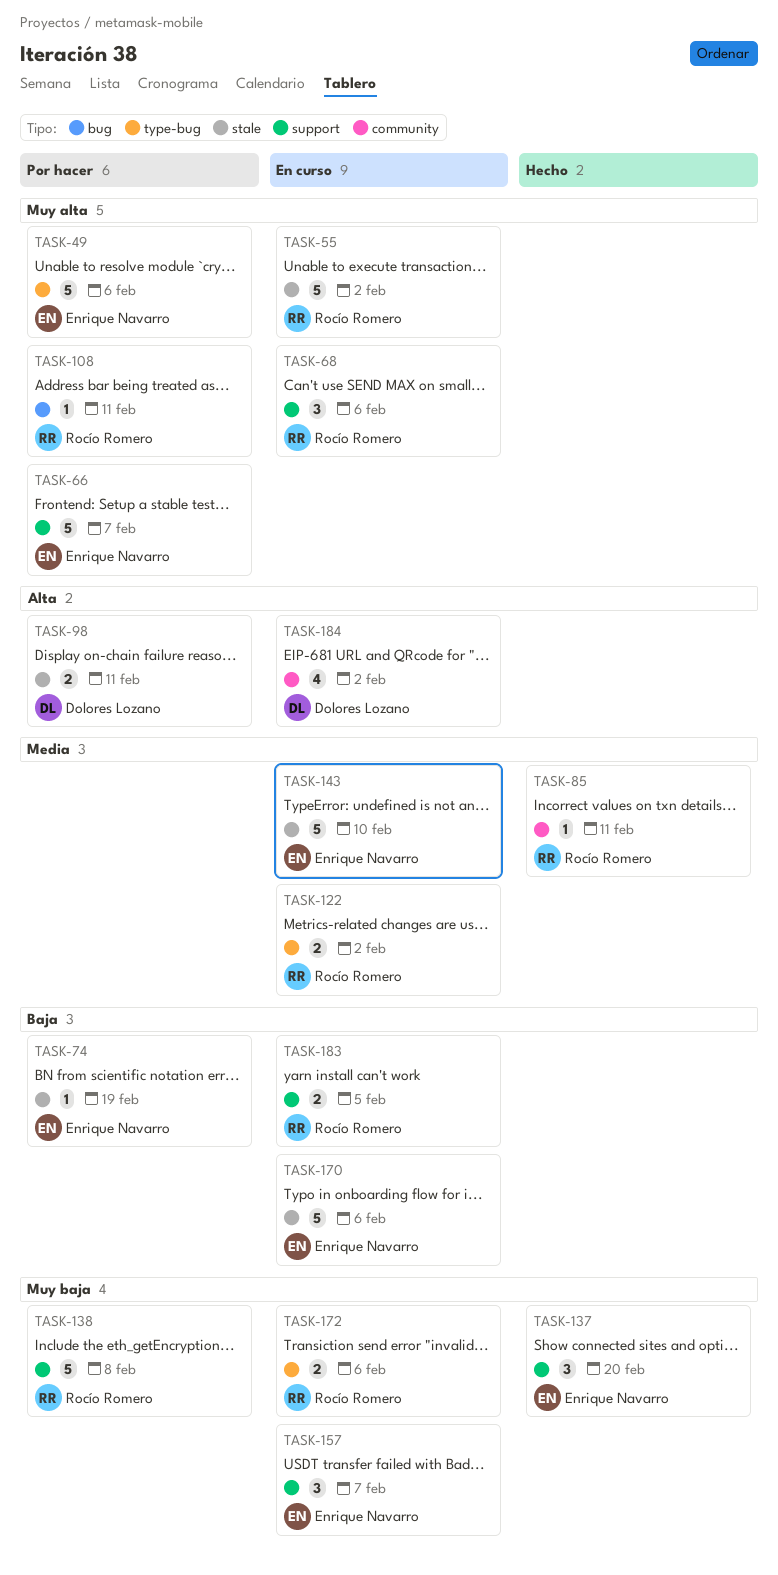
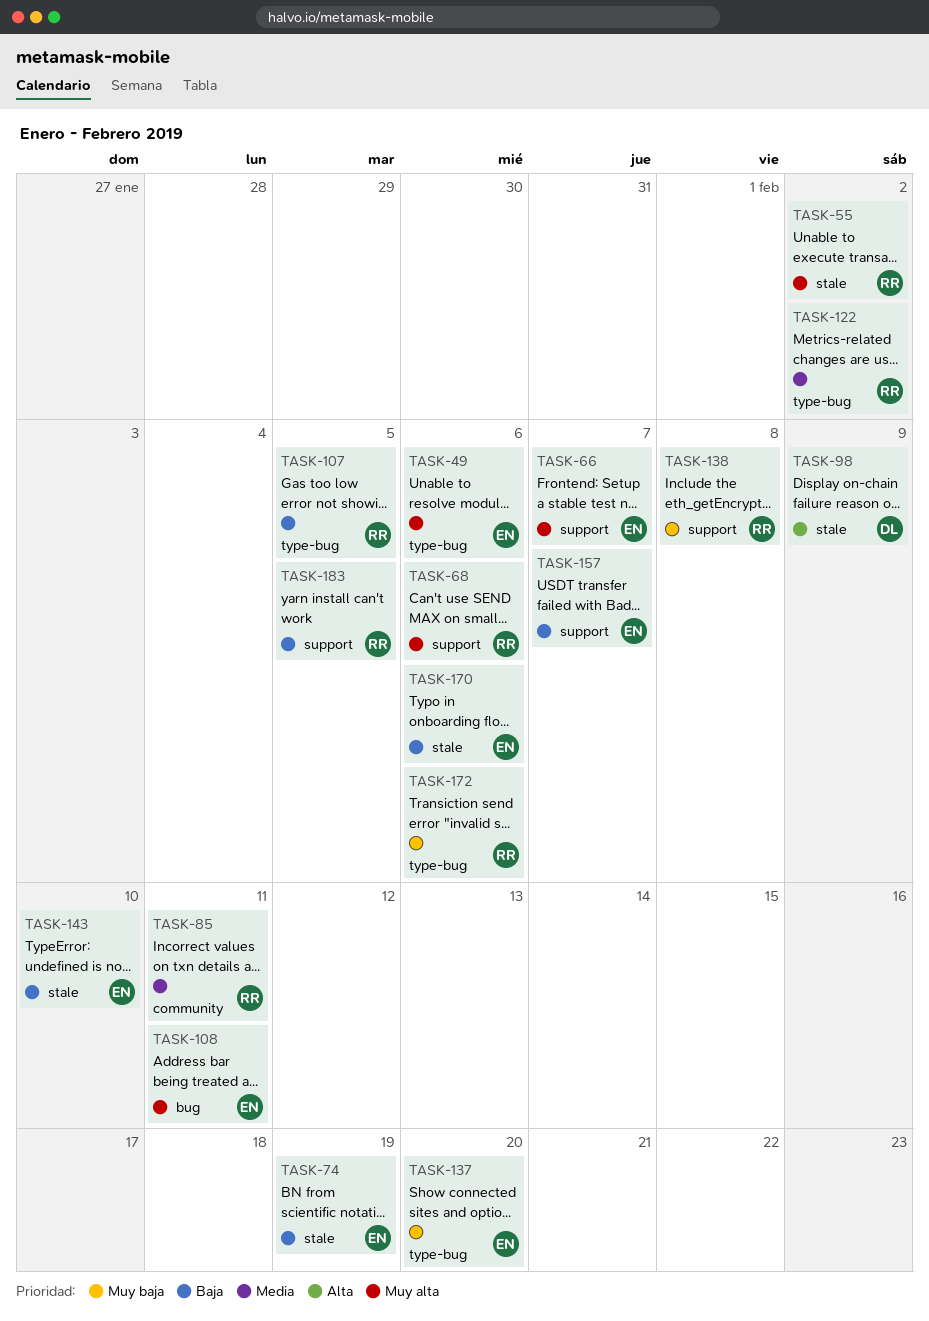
TASK-98, due: Feb 11 -> Feb 9
TASK-107: none -> present
TASK-108, owner: Rocío Romero -> Enrique Navarro
TASK-137, label: support -> type-bug
TASK-143, priority: Media -> Baja
TASK-157, priority: Muy baja -> Baja
TASK-184: present -> none

